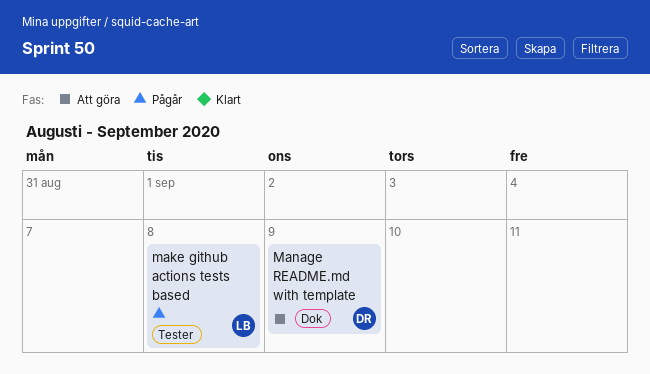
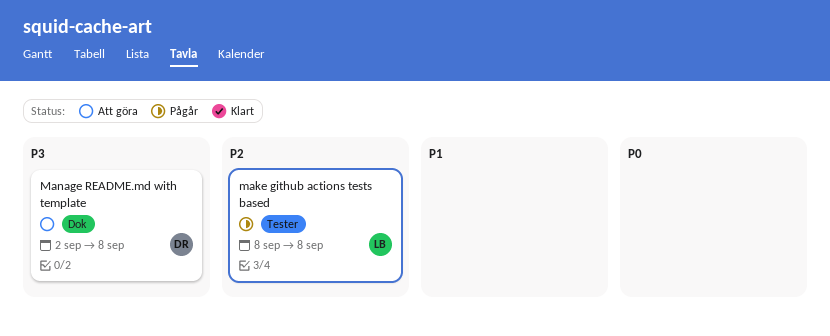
Manage README.md with template, due: Sep 9 -> Sep 8

